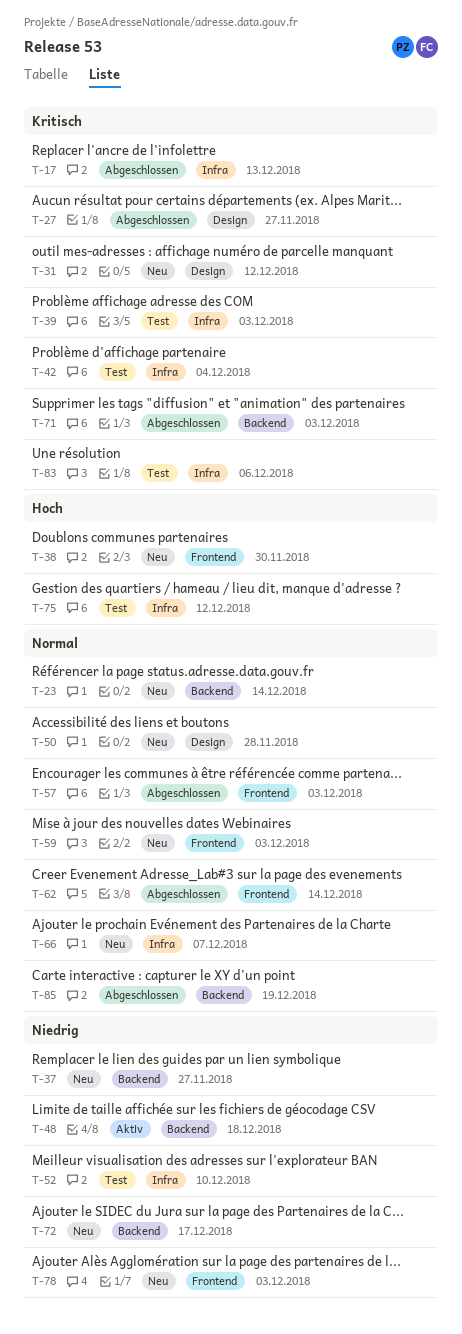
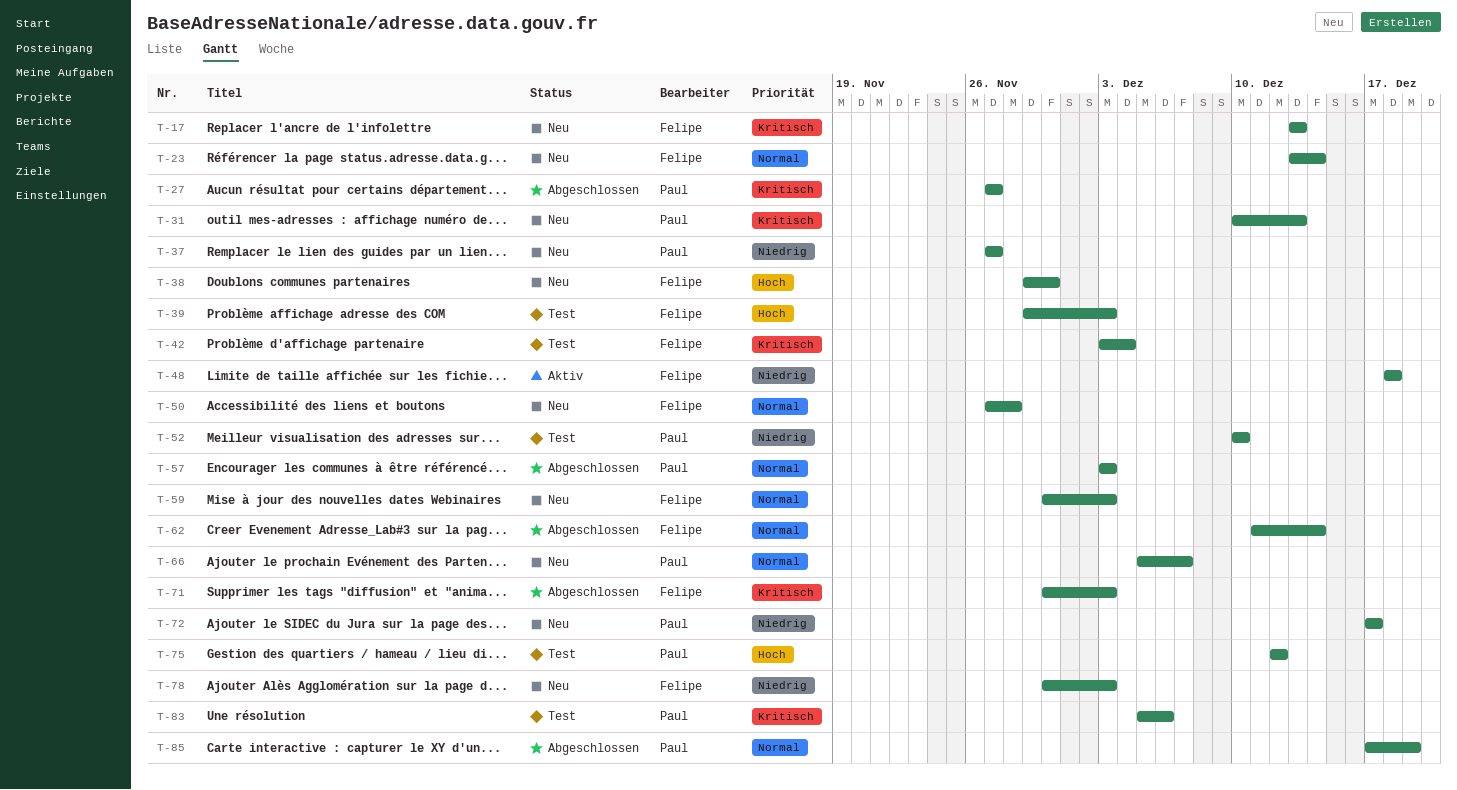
T-17, status: Abgeschlossen -> Neu
T-31, due: Dec 12 -> Dec 13
T-39, priority: Kritisch -> Hoch

